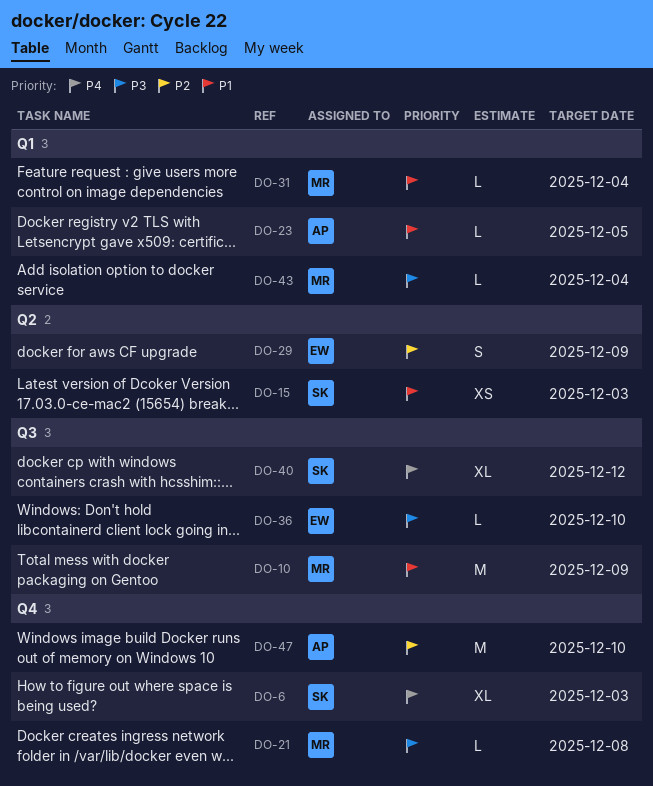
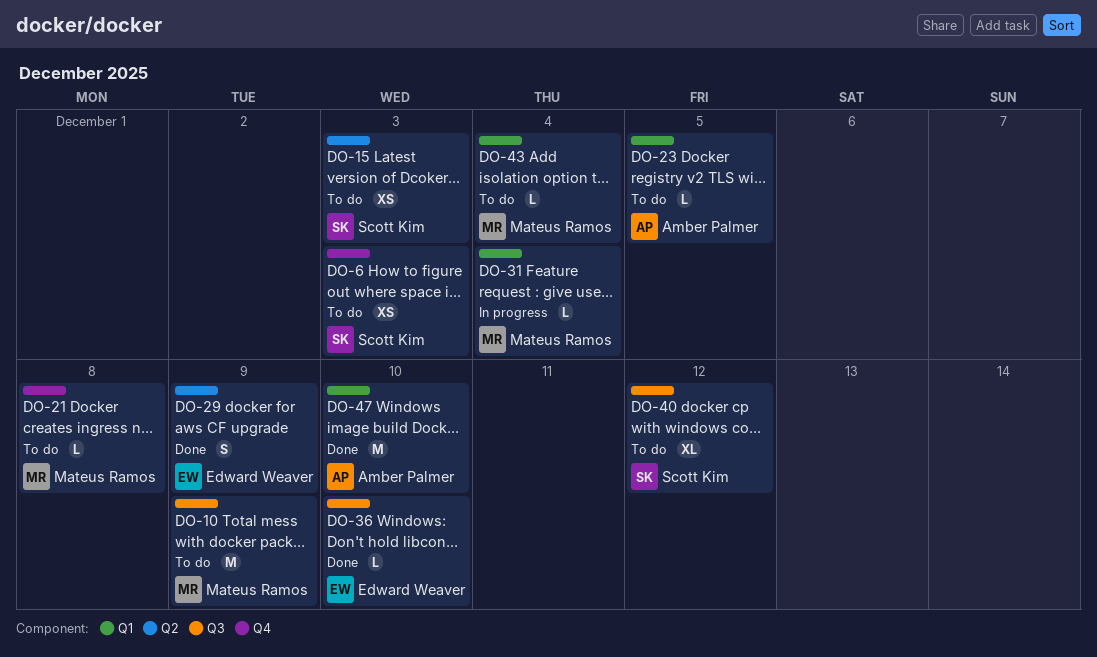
DO-6, estimate: XL -> XS
DO-47, label: Q4 -> Q1

